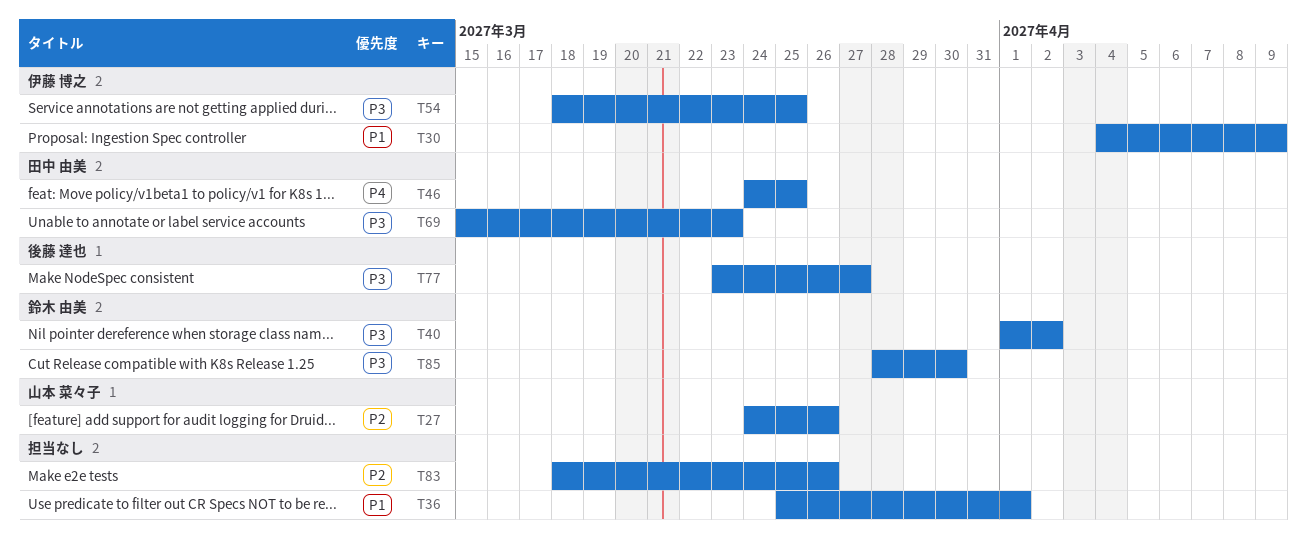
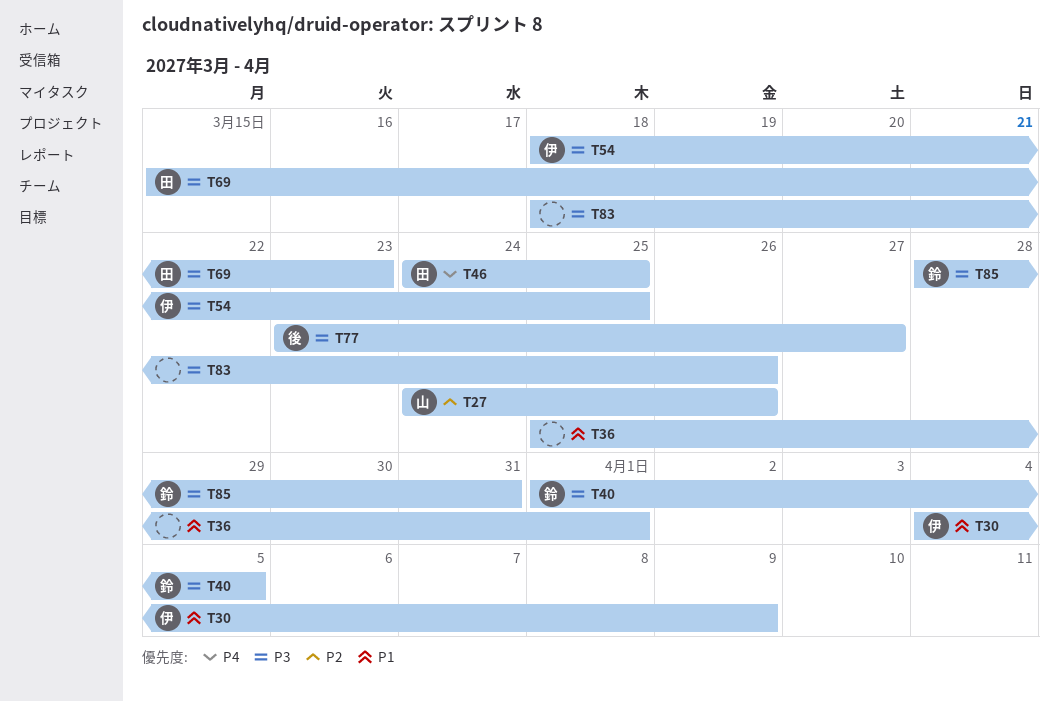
T40, due: Apr 2 -> Apr 5
T83, priority: P2 -> P3
T85, due: Mar 30 -> Mar 31

